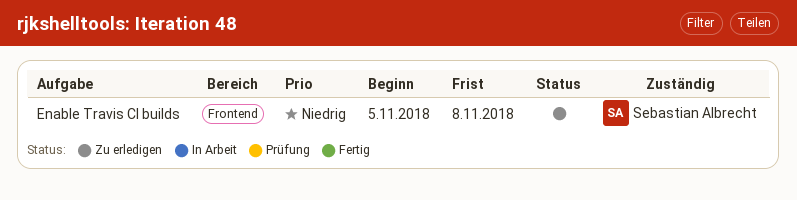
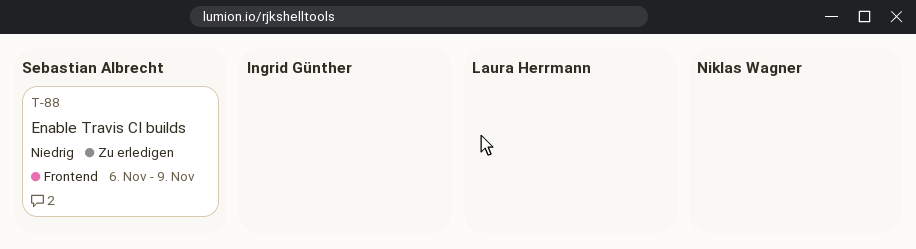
Enable Travis CI builds, start: Nov 5 -> Nov 6
Enable Travis CI builds, due: Nov 8 -> Nov 9

